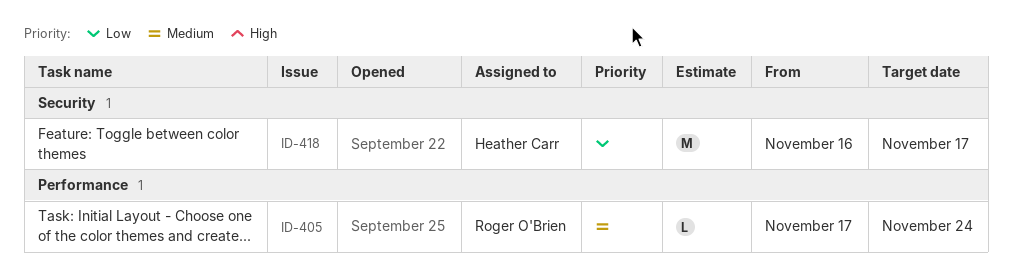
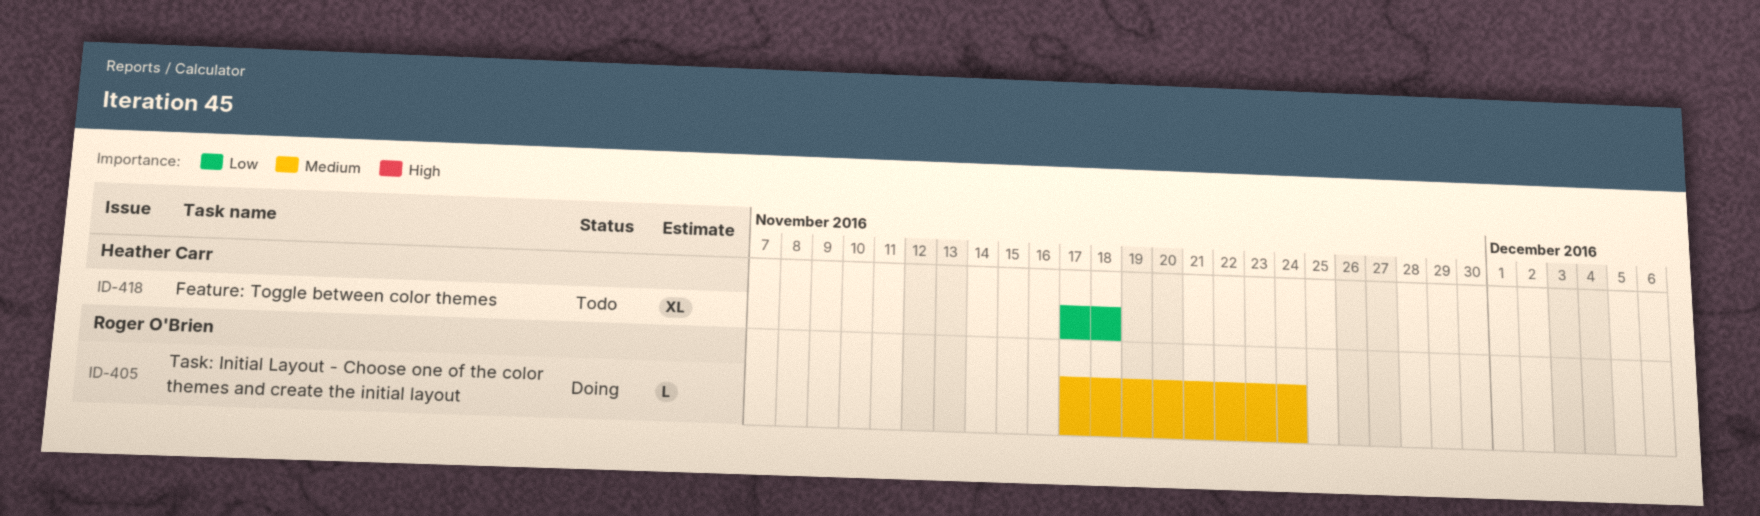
ID-418, estimate: M -> XL
ID-418, start: Nov 16 -> Nov 17
ID-418, due: Nov 17 -> Nov 18

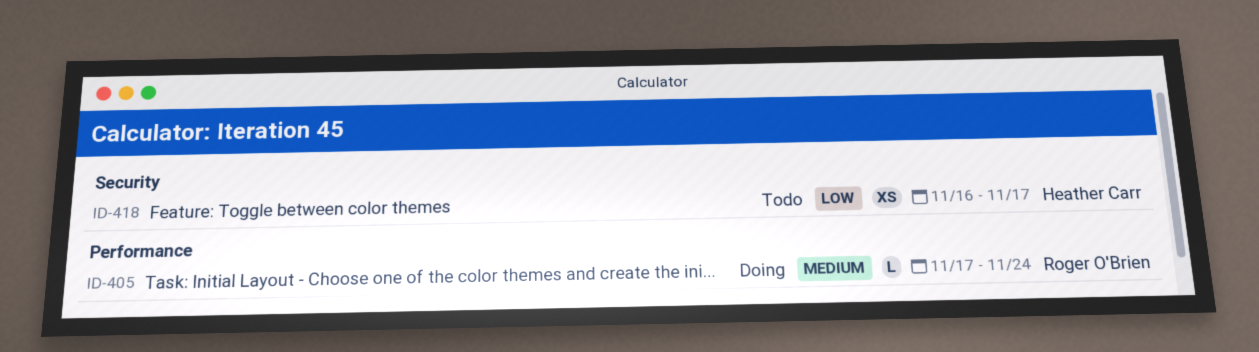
ID-418, estimate: XL -> XS
ID-418, start: Nov 17 -> Nov 16
ID-418, due: Nov 18 -> Nov 17

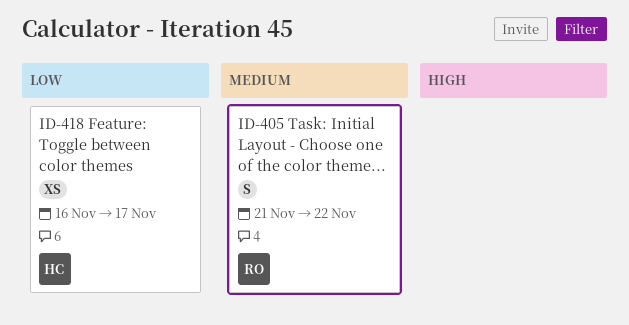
ID-405, estimate: L -> S
ID-405, start: Nov 17 -> Nov 21
ID-405, due: Nov 24 -> Nov 22

